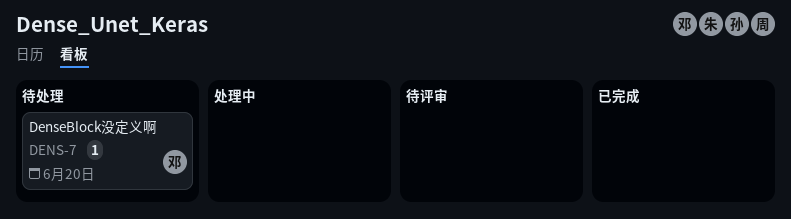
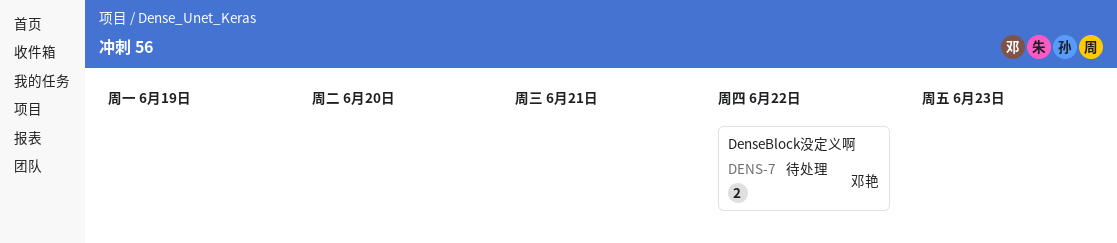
DENS-7, estimate: 1 -> 2
DENS-7, due: Jun 20 -> Jun 22

